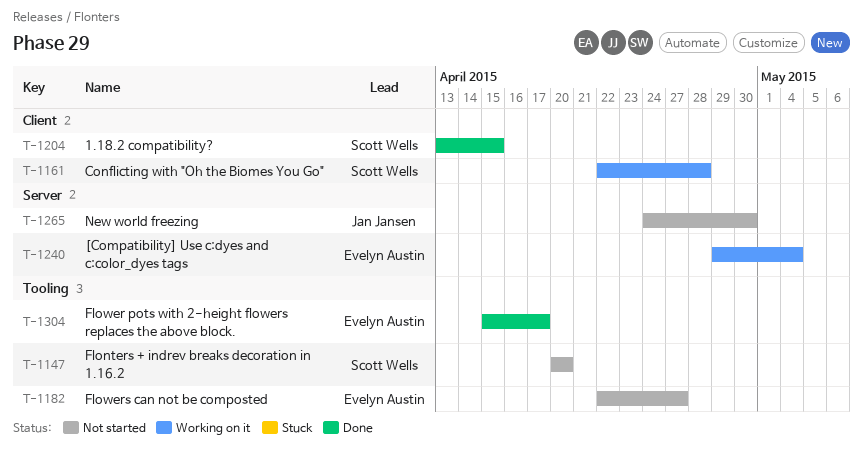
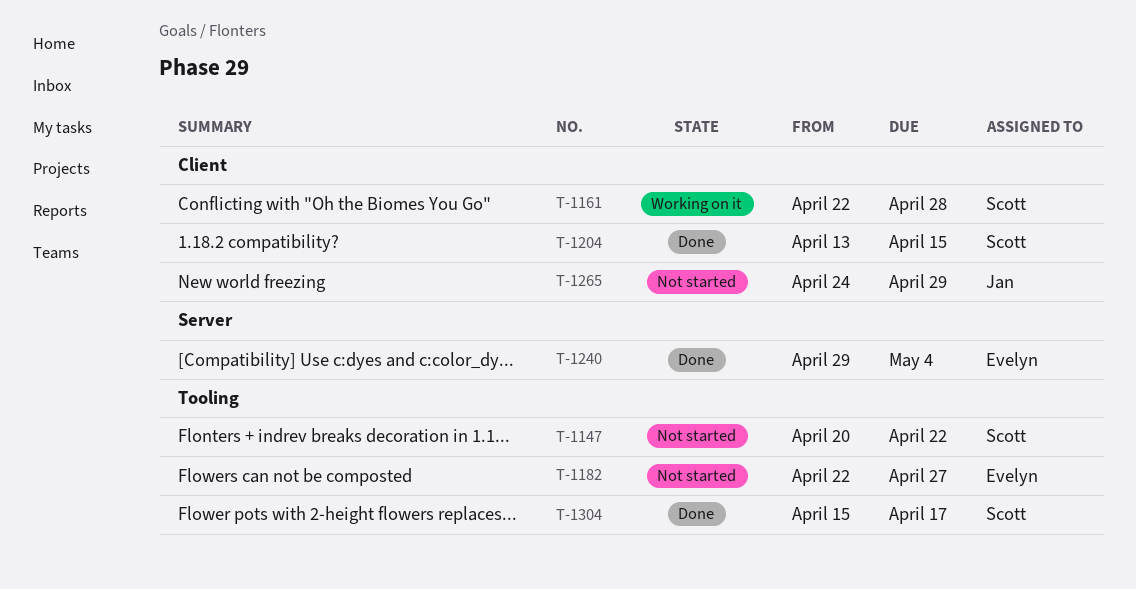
T-1147, due: Apr 20 -> Apr 22
T-1240, status: Working on it -> Done
T-1265, label: Server -> Client
T-1265, due: Apr 30 -> Apr 29
T-1304, owner: Evelyn Austin -> Scott Wells

